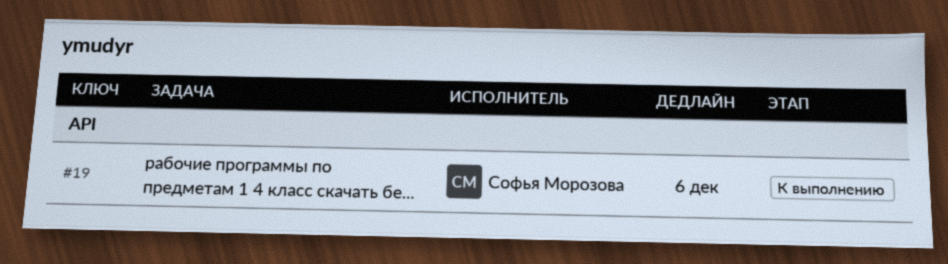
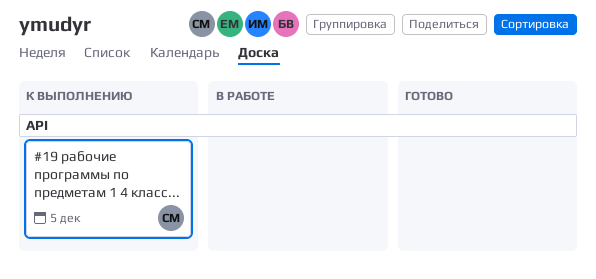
#19, due: Dec 6 -> Dec 5

